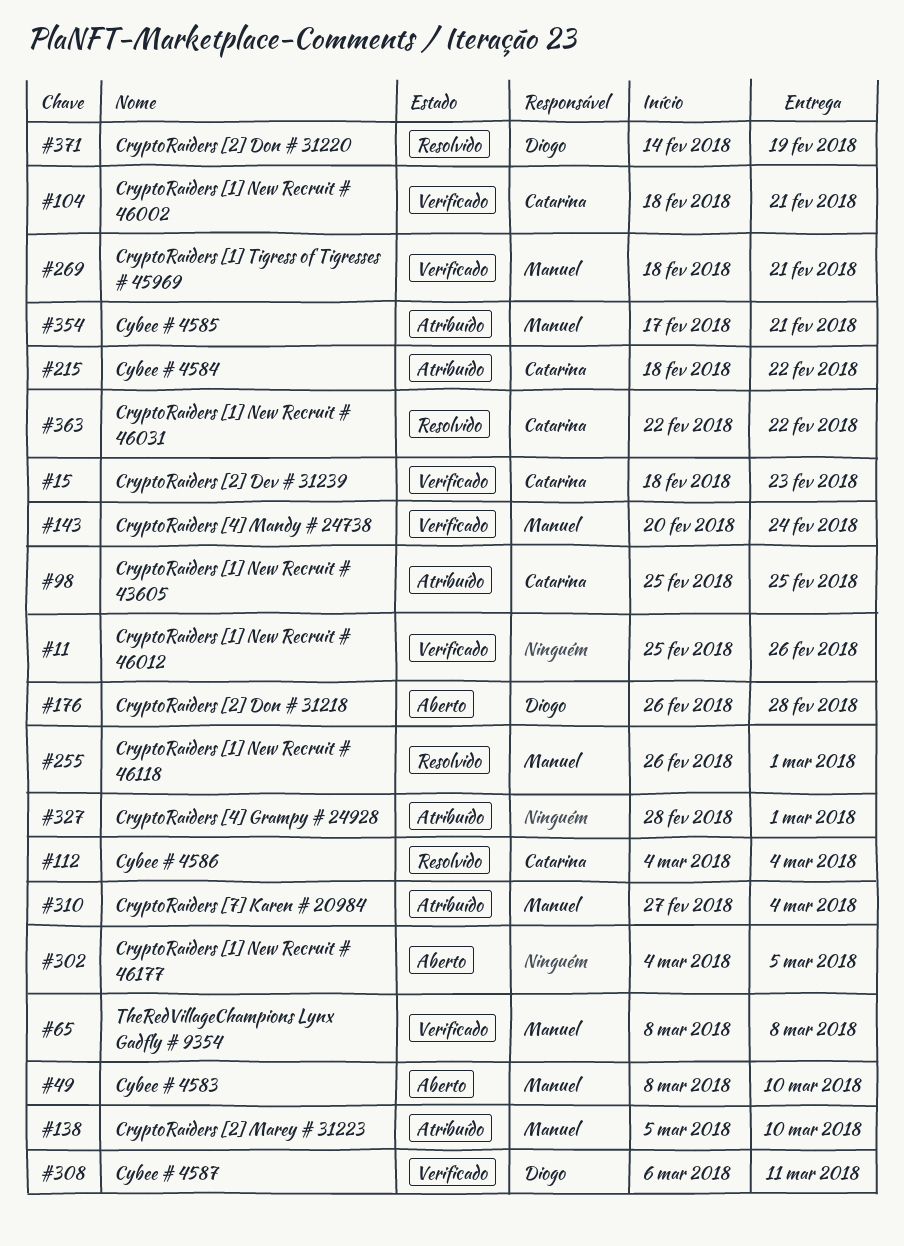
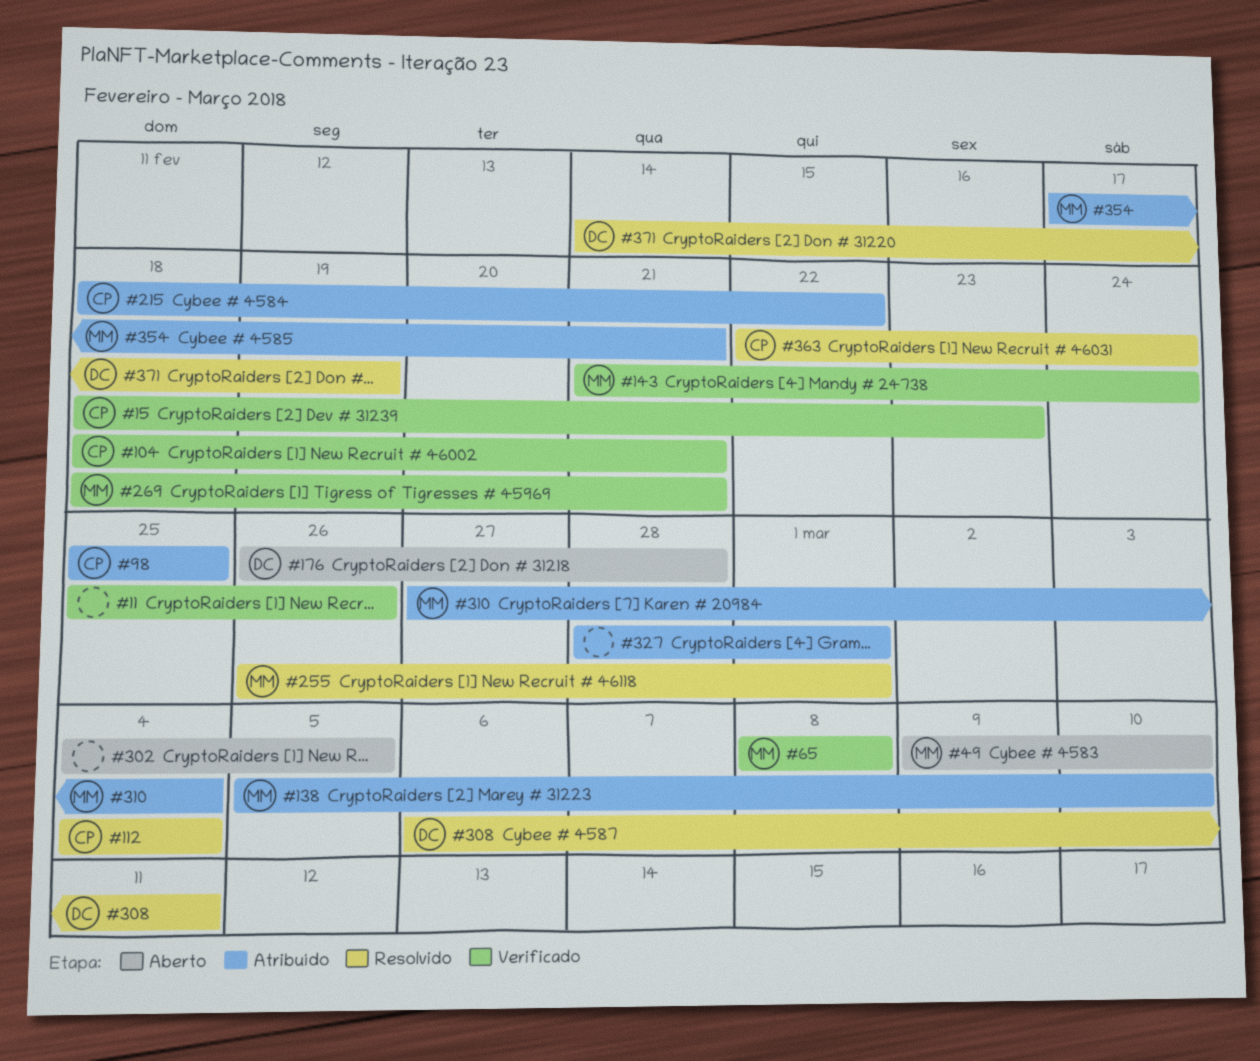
#49, start: Mar 8 -> Mar 9
#143, start: Feb 20 -> Feb 21
#308, status: Verificado -> Resolvido
#363, due: Feb 22 -> Feb 24

